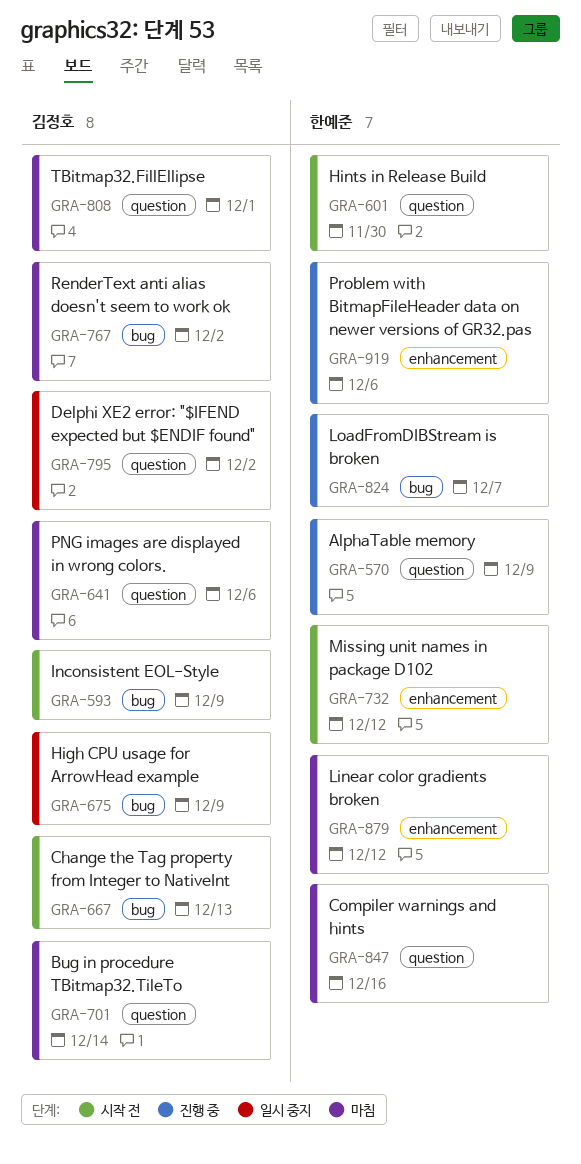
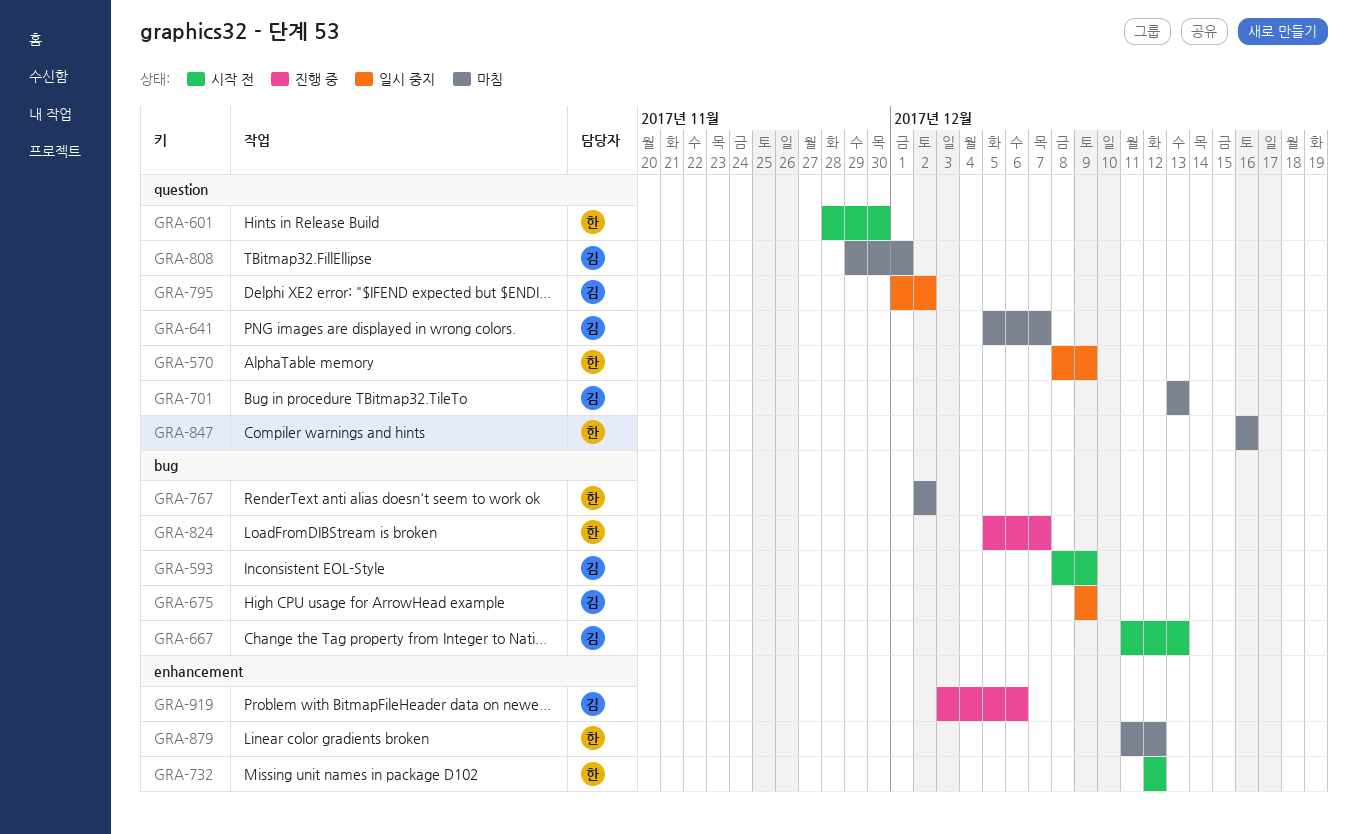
GRA-570, status: 진행 중 -> 일시 중지
GRA-641, due: Dec 6 -> Dec 7
GRA-701, due: Dec 14 -> Dec 13
GRA-767, owner: 김정호 -> 한예준
GRA-919, owner: 한예준 -> 김정호

